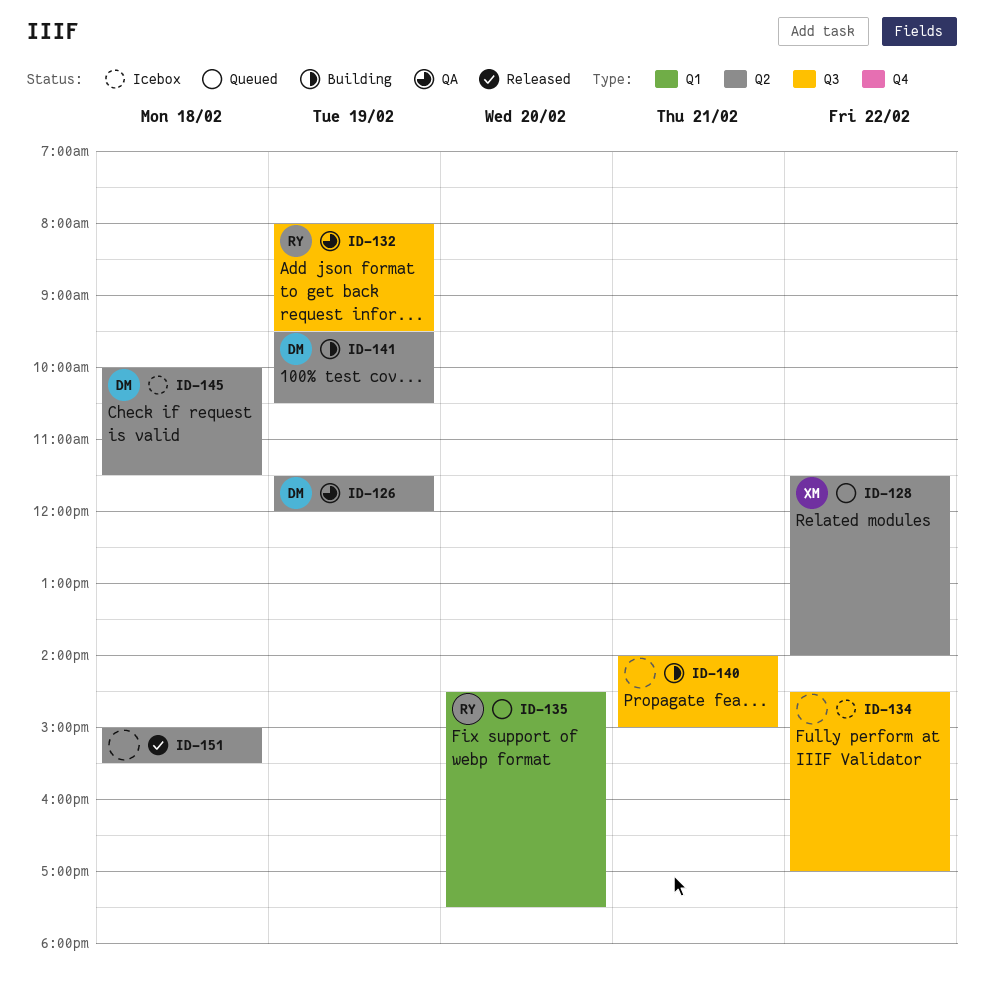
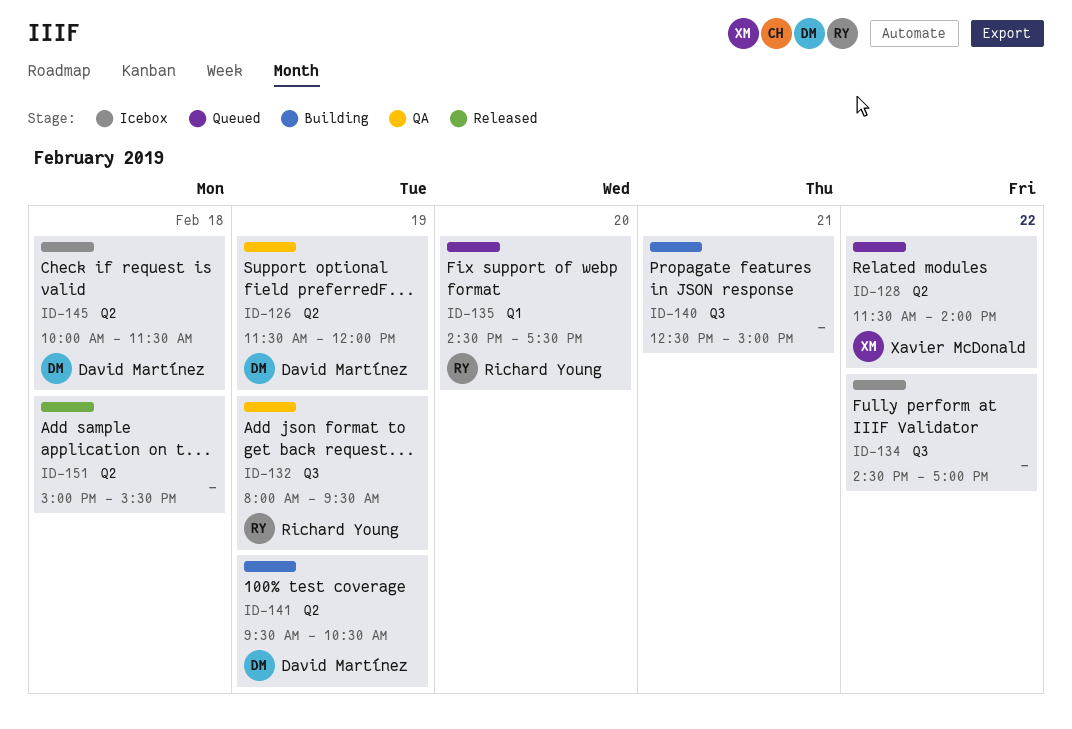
ID-140, begins: 14:00 -> 12:30

